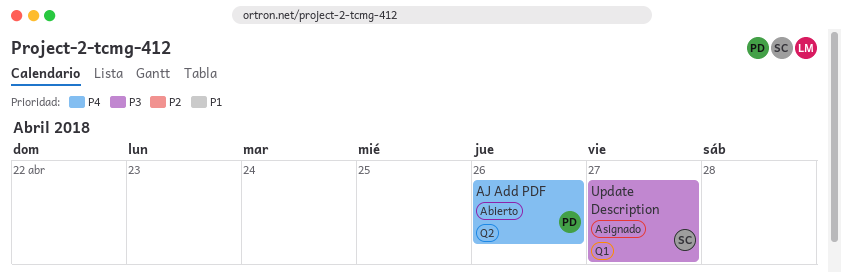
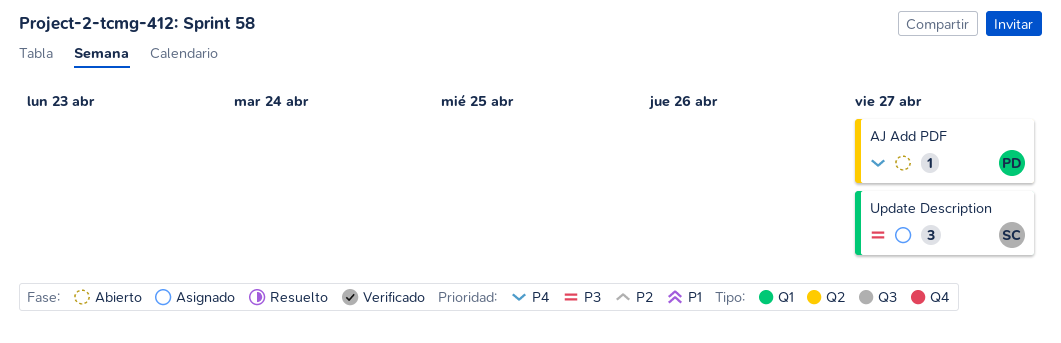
AJ Add PDF, due: Apr 26 -> Apr 27

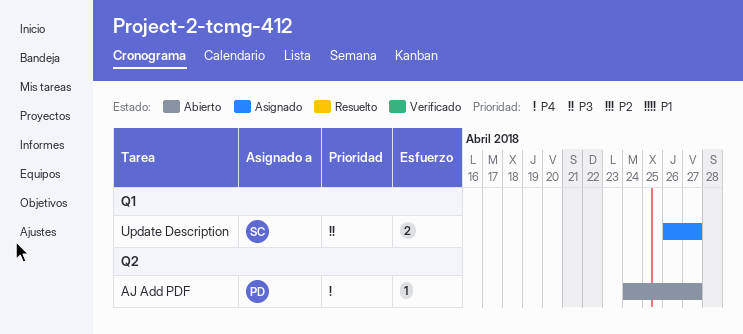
Update Description, estimate: 3 -> 2

